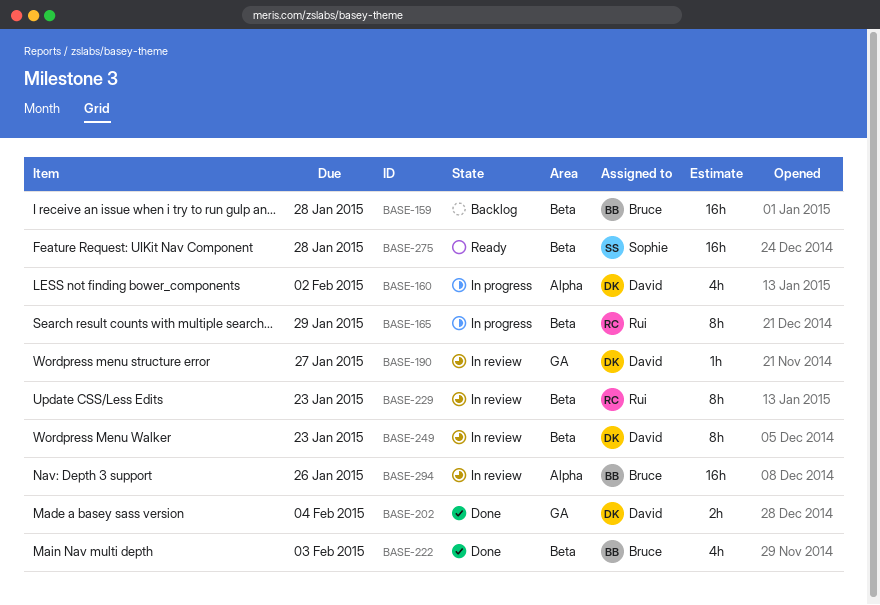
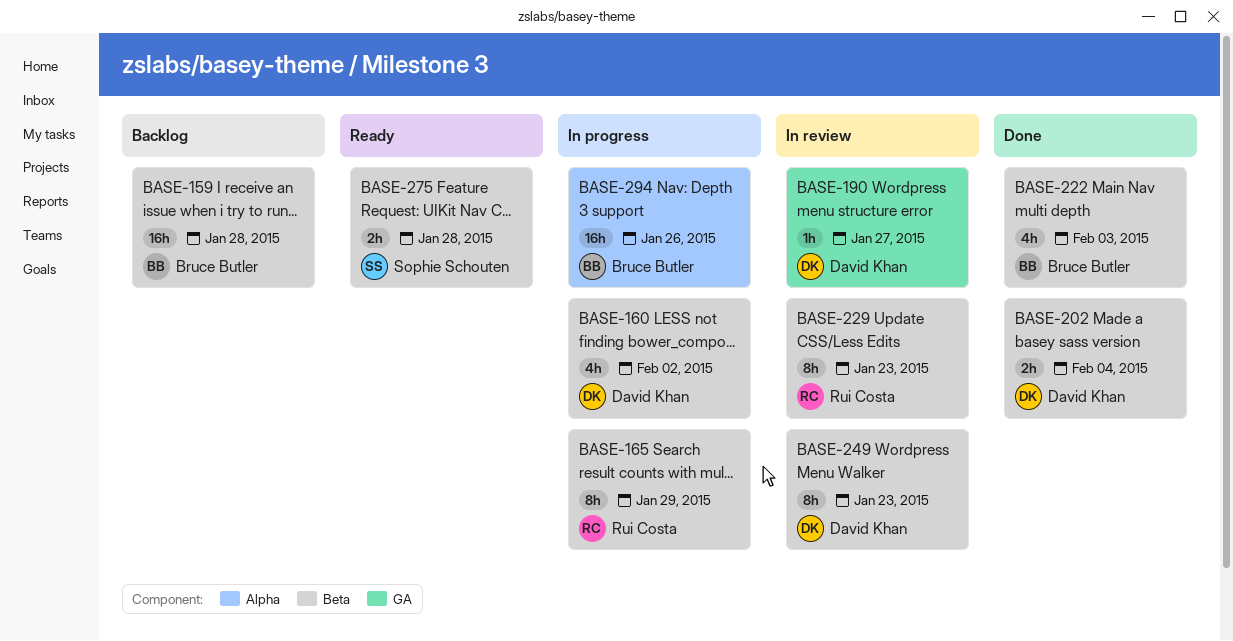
BASE-160, label: Alpha -> Beta
BASE-202, label: GA -> Beta
BASE-275, estimate: 16h -> 2h
BASE-294, status: In review -> In progress

